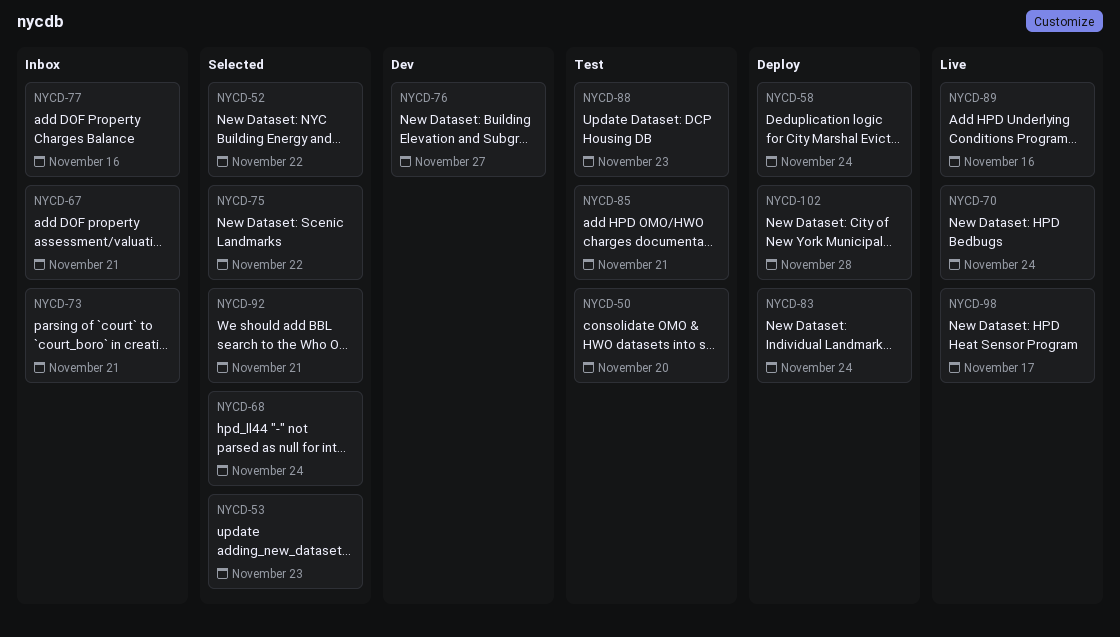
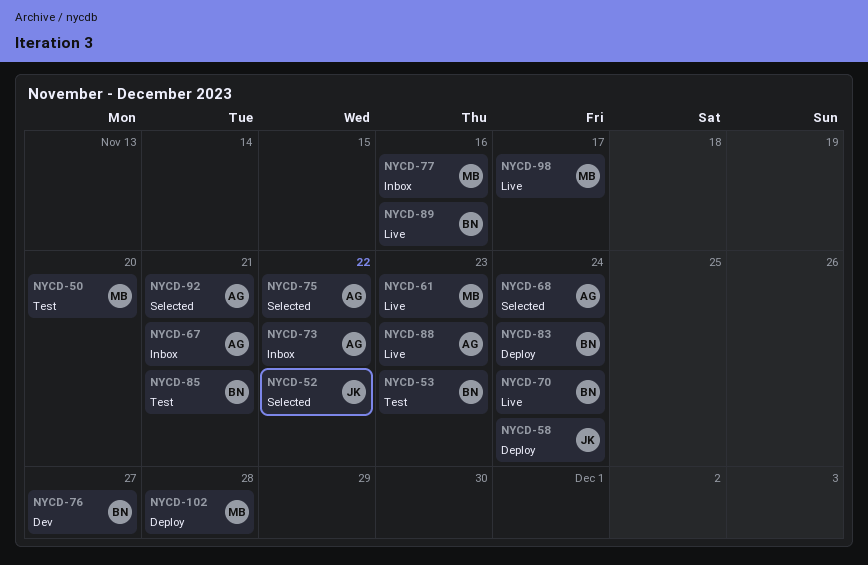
NYCD-53, status: Selected -> Test
NYCD-61: none -> present
NYCD-73, due: Nov 21 -> Nov 22
NYCD-88, status: Test -> Live

